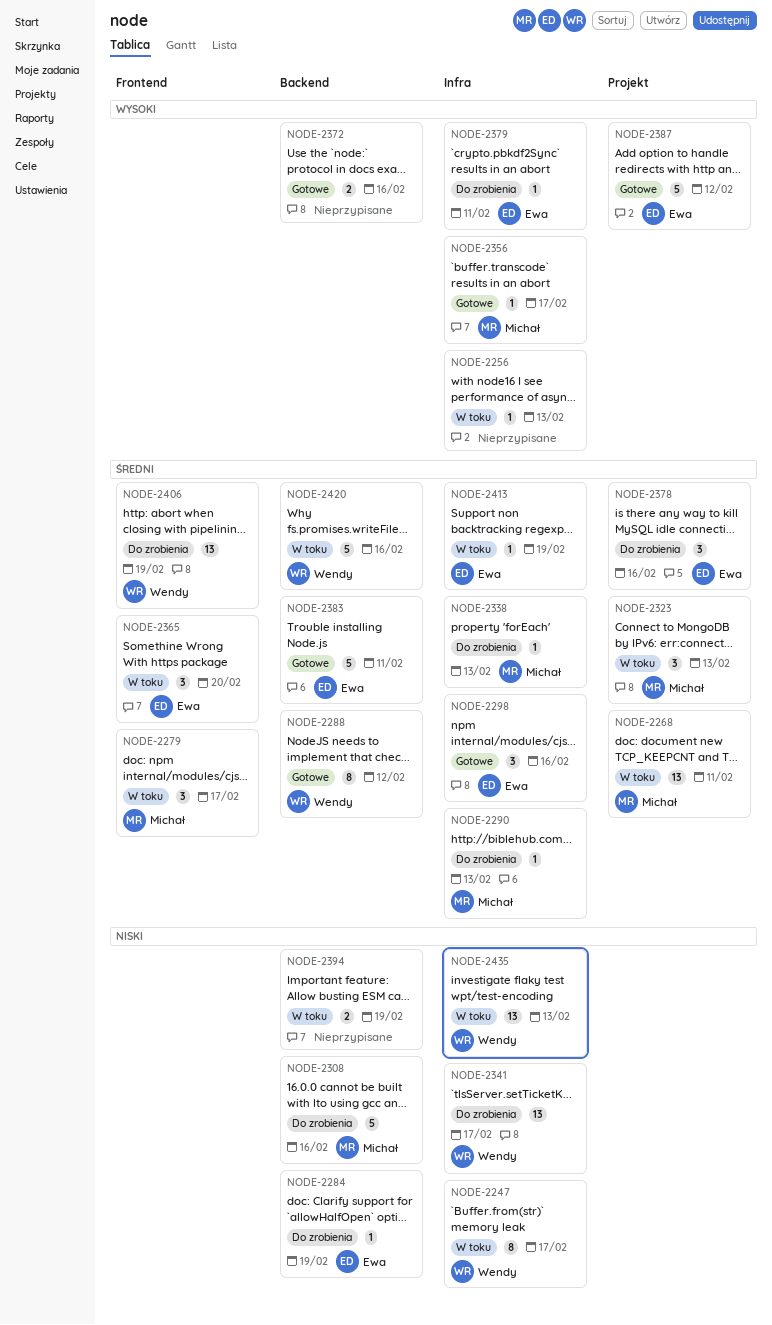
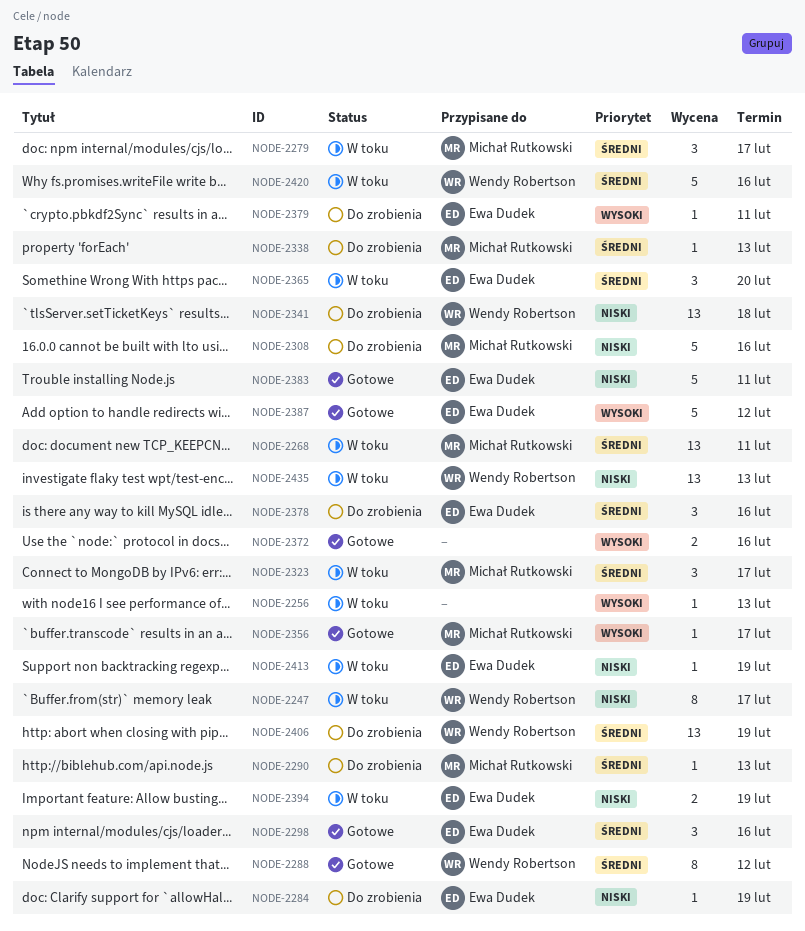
NODE-2323, due: Feb 13 -> Feb 17
NODE-2341, due: Feb 17 -> Feb 18
NODE-2383, priority: Średni -> Niski
NODE-2394, owner: none -> Ewa Dudek
NODE-2413, priority: Średni -> Niski

